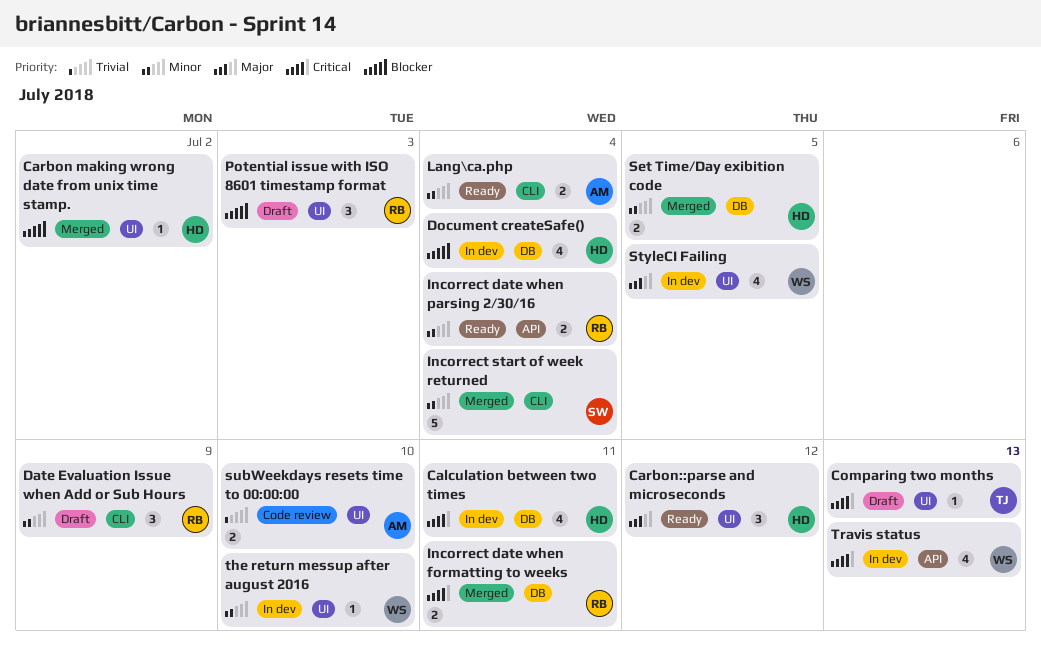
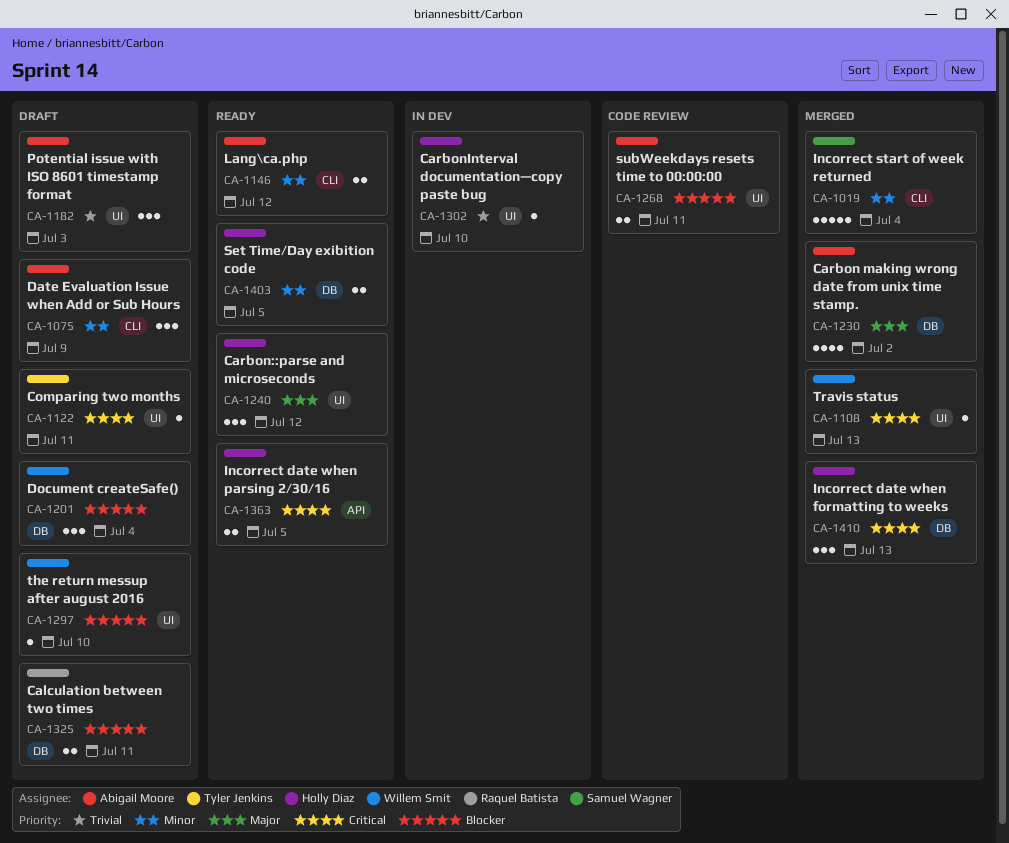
Calculation between two times, status: In dev -> Draft
Calculation between two times, owner: Holly Diaz -> Raquel Batista
Calculation between two times, priority: Critical -> Blocker
Calculation between two times, estimate: 4 -> 2
Carbon making wrong date from unix time stamp., owner: Holly Diaz -> Abigail Moore
Carbon making wrong date from unix time stamp., priority: Blocker -> Major
Carbon making wrong date from unix time stamp., label: UI -> DB
Carbon making wrong date from unix time stamp., estimate: 1 -> 4
CarbonInterval documentation—copy paste bug: none -> present
Comparing two months, due: Jul 13 -> Jul 11
Date Evaluation Issue when Add or Sub Hours, owner: Raquel Batista -> Abigail Moore
Document createSafe(), status: In dev -> Draft
Document createSafe(), owner: Holly Diaz -> Willem Smit
Document createSafe(), estimate: 4 -> 3
Incorrect date when formatting to weeks, owner: Raquel Batista -> Holly Diaz
Incorrect date when formatting to weeks, estimate: 2 -> 3
Incorrect date when formatting to weeks, due: Jul 11 -> Jul 13
Incorrect date when parsing 2/30/16, owner: Raquel Batista -> Holly Diaz
Incorrect date when parsing 2/30/16, priority: Minor -> Critical
Incorrect date when parsing 2/30/16, due: Jul 4 -> Jul 5
Lang\ca.php, due: Jul 4 -> Jul 12
Potential issue with ISO 8601 timestamp format, owner: Raquel Batista -> Abigail Moore
Potential issue with ISO 8601 timestamp format, priority: Blocker -> Trivial
Set Time/Day exibition code, status: Merged -> Ready
StyleCI Failing: present -> none
subWeekdays resets time to 00:00:00, priority: Trivial -> Blocker
subWeekdays resets time to 00:00:00, due: Jul 10 -> Jul 11
the return messup after august 2016, status: In dev -> Draft
the return messup after august 2016, priority: Minor -> Blocker
Travis status, status: In dev -> Merged
Travis status, label: API -> UI
Travis status, estimate: 4 -> 1

